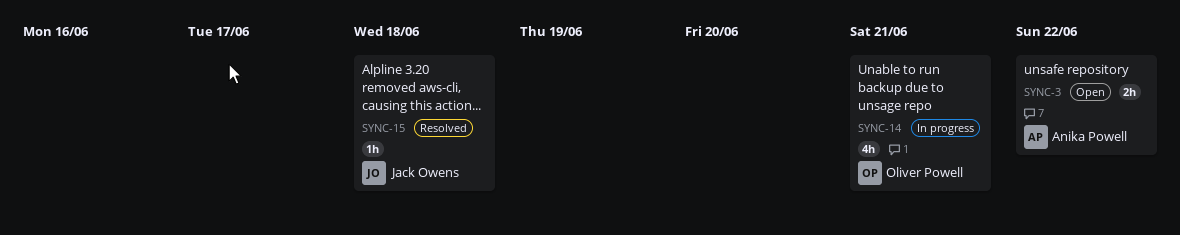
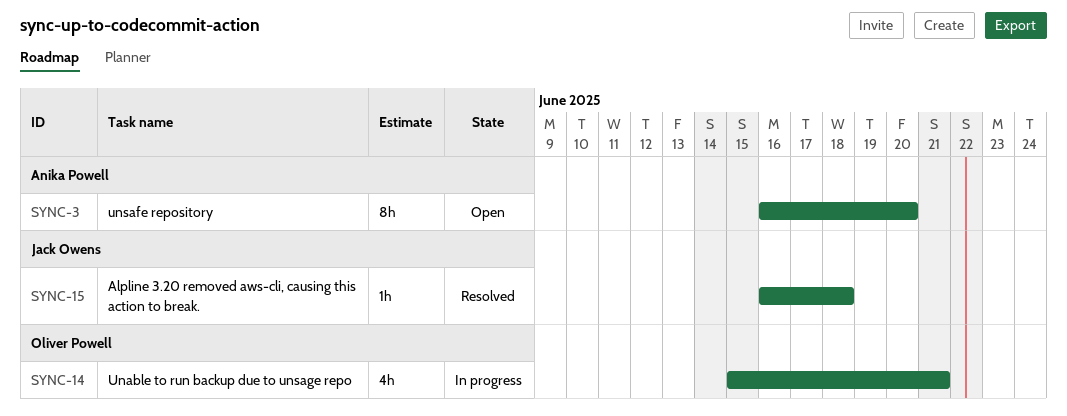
SYNC-3, estimate: 2h -> 8h
SYNC-3, due: Jun 22 -> Jun 20

